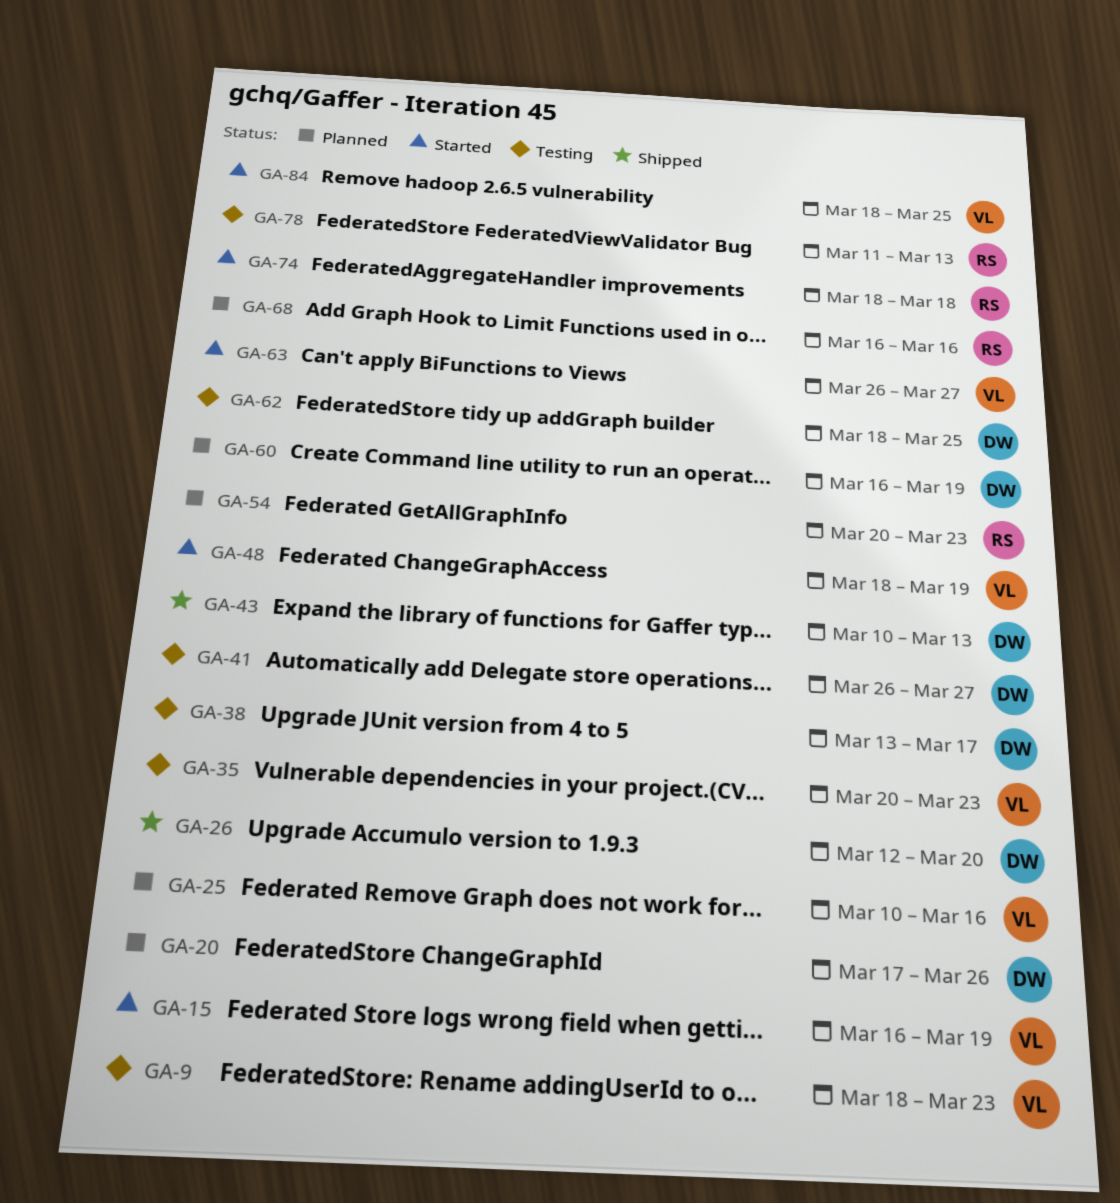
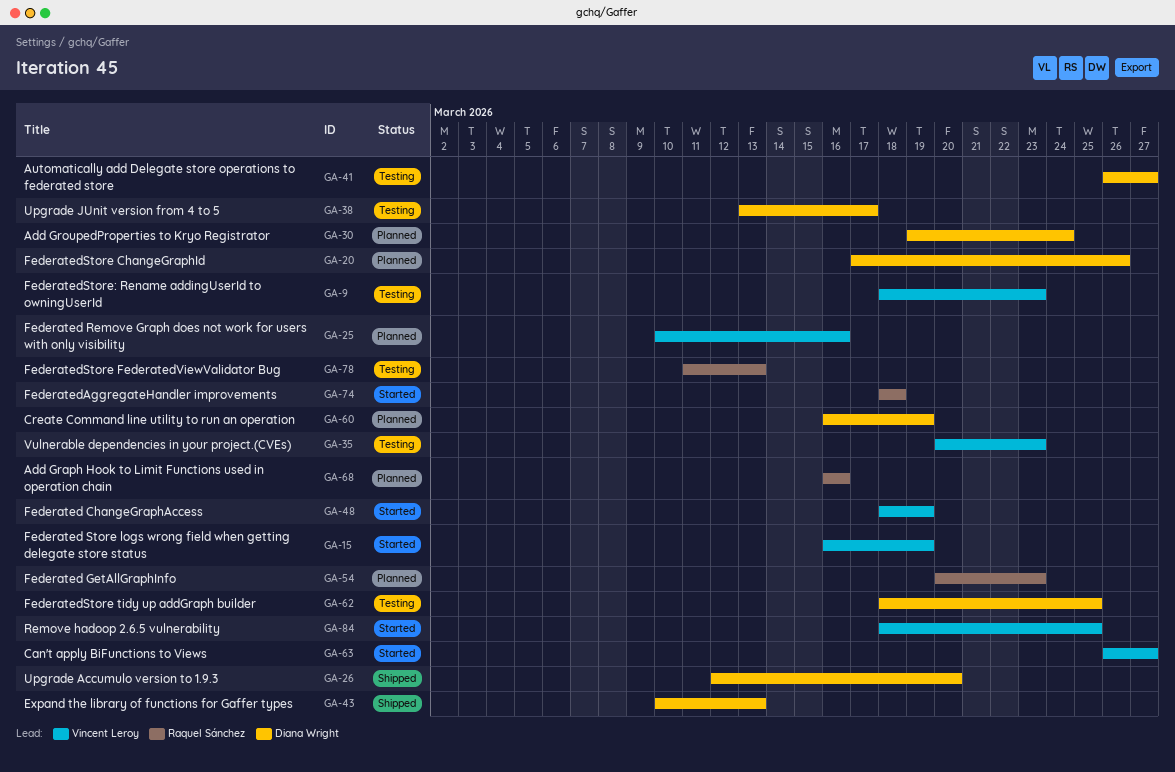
GA-30: none -> present

